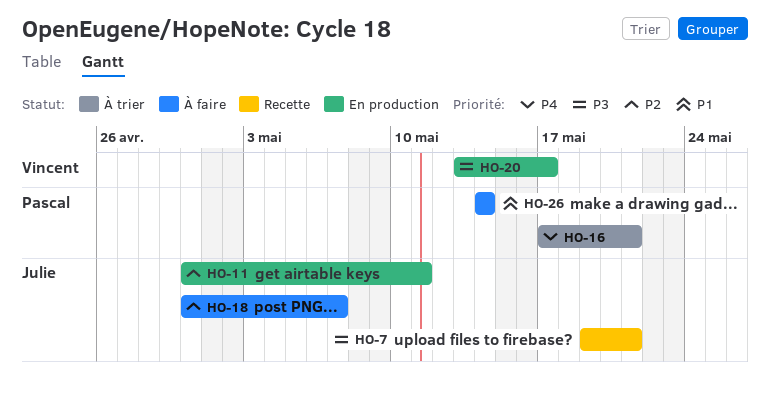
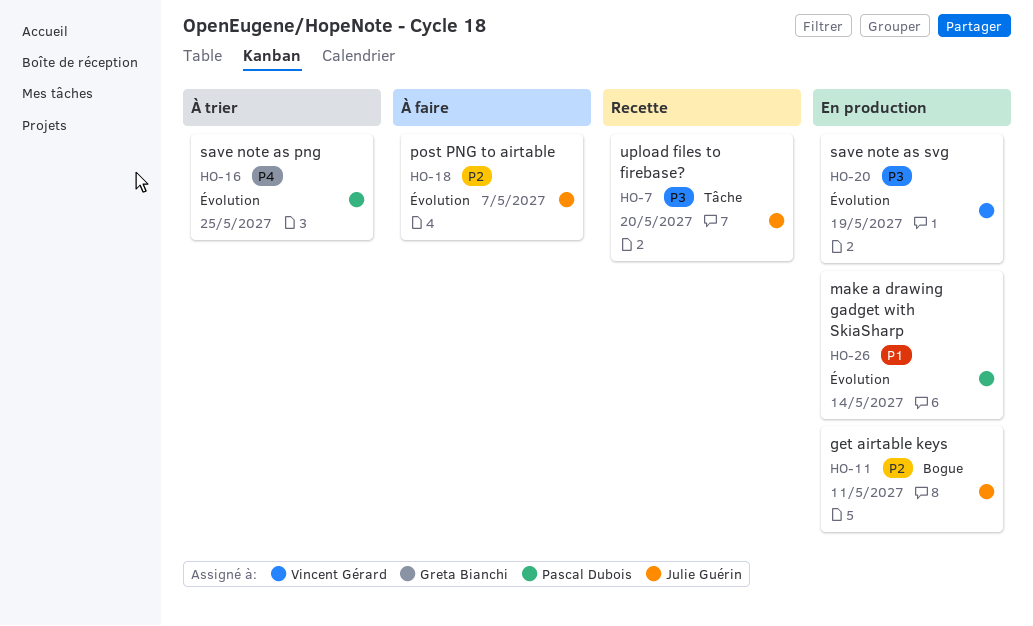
HO-7, due: May 21 -> May 20
HO-16, due: May 21 -> May 25
HO-20, due: May 17 -> May 19
HO-26, status: À faire -> En production

